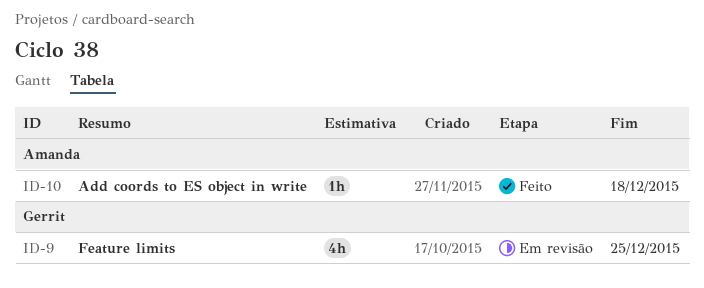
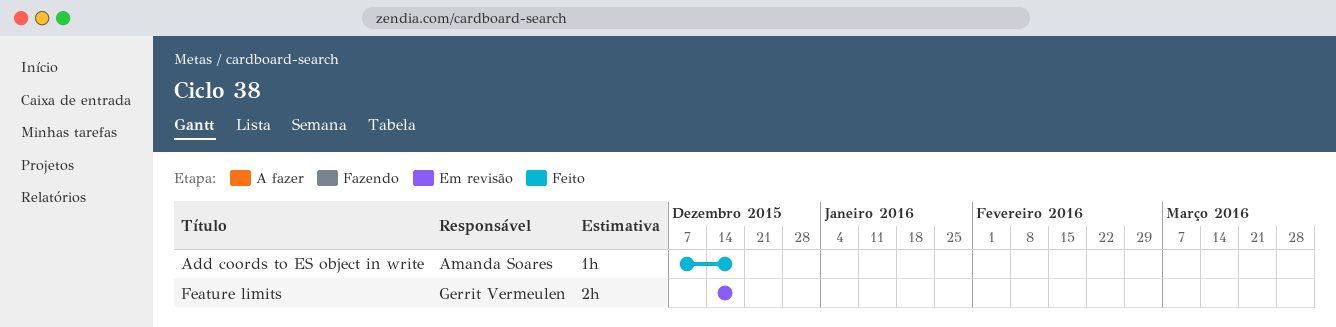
Feature limits, estimate: 4h -> 2h
Feature limits, due: Dec 25 -> Dec 18

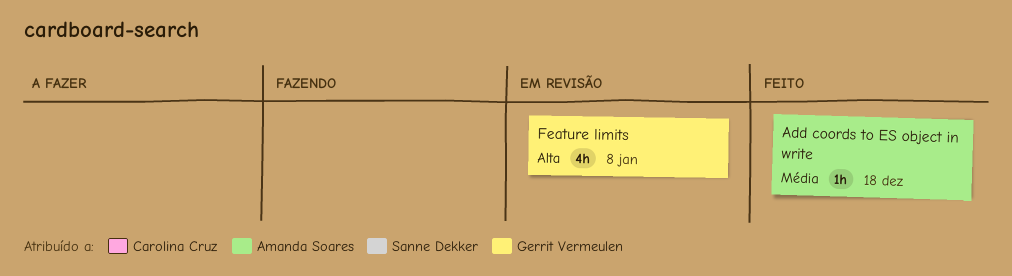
Feature limits, estimate: 2h -> 4h
Feature limits, due: Dec 18 -> Jan 8

